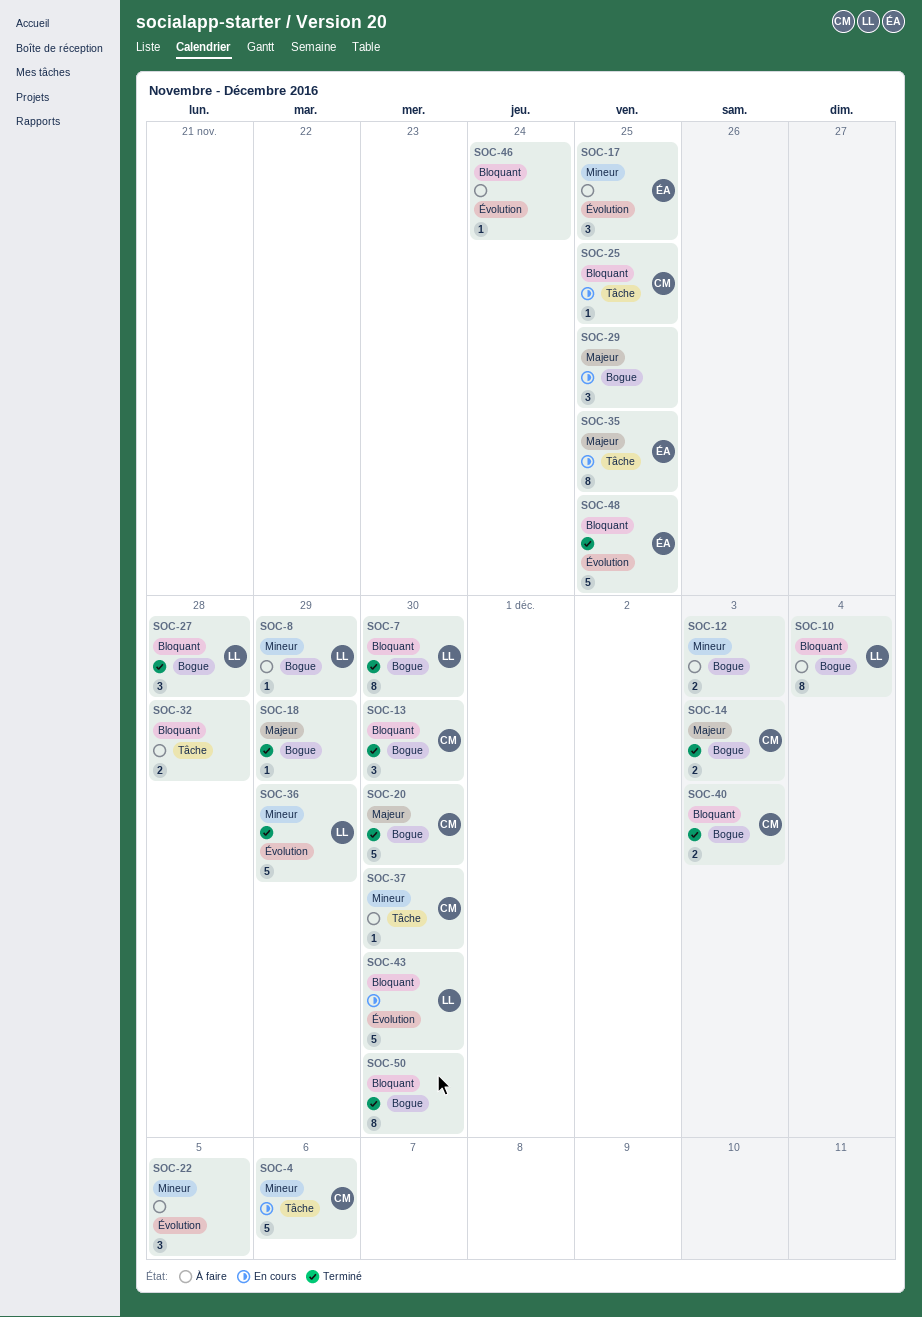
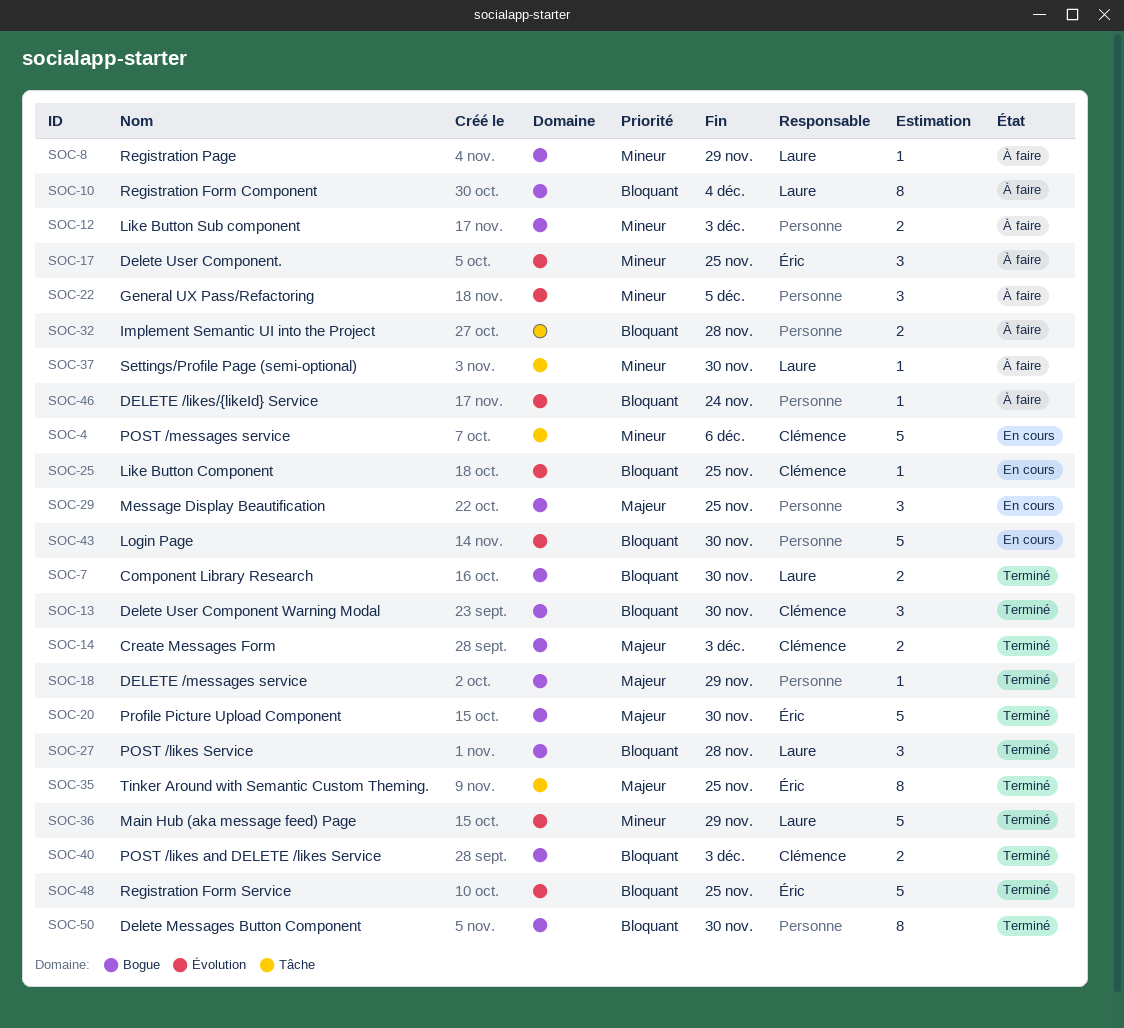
SOC-7, estimate: 8 -> 2
SOC-20, owner: Clémence -> Éric
SOC-25, label: Tâche -> Évolution
SOC-35, status: En cours -> Terminé
SOC-37, owner: Clémence -> Laure
SOC-43, owner: Laure -> none

